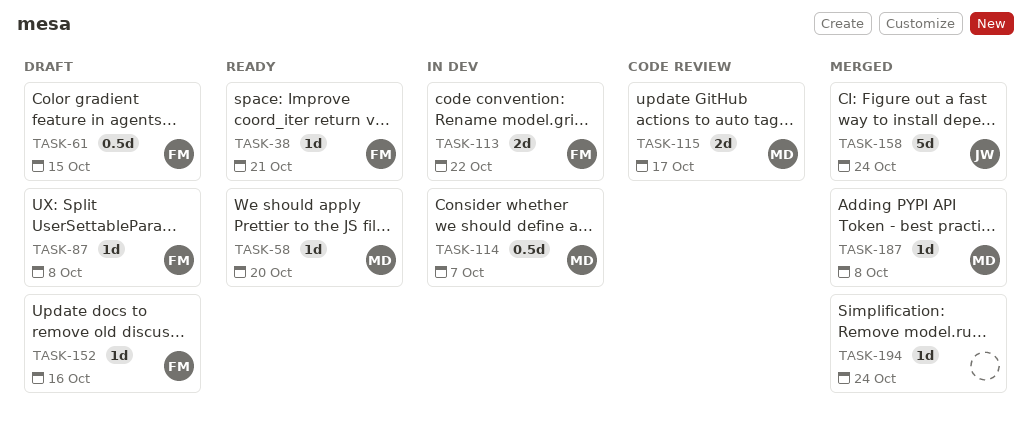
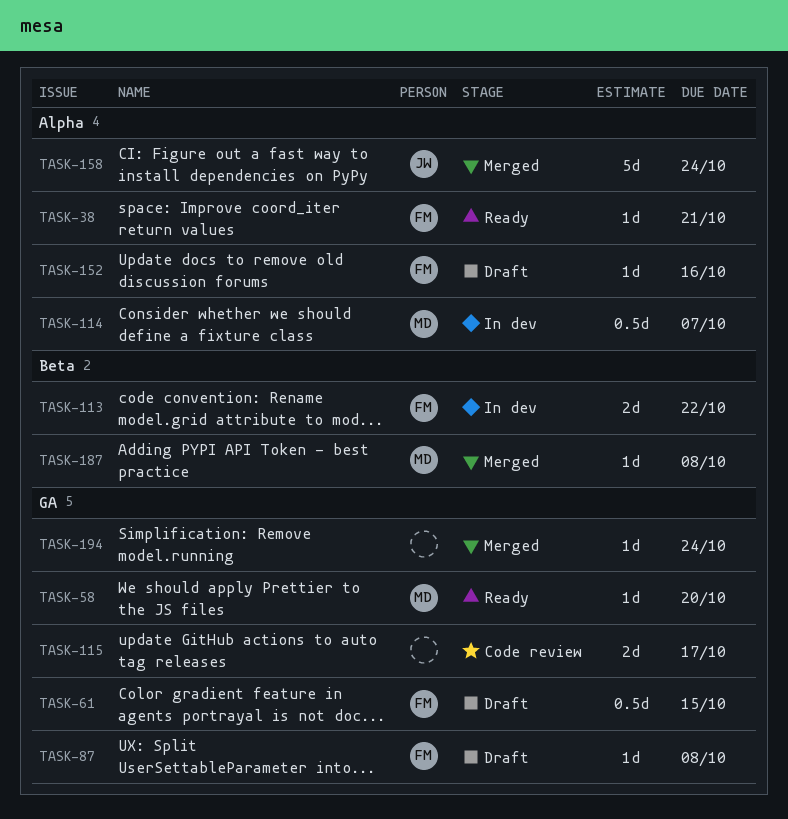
TASK-115, owner: MD -> none

